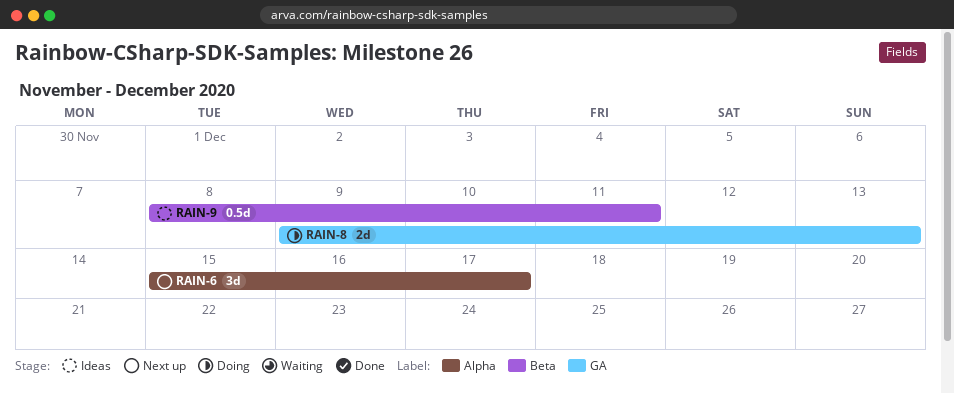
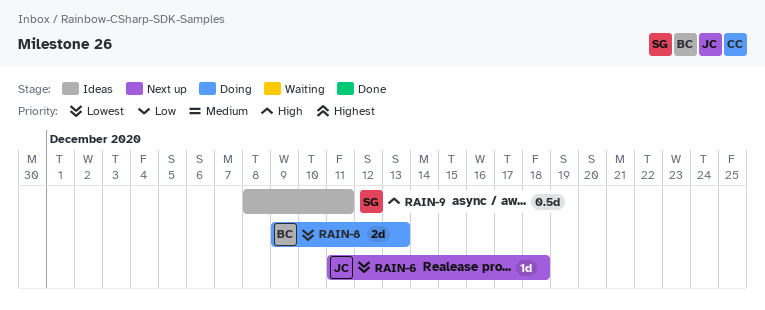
RAIN-6, estimate: 3d -> 1d
RAIN-6, start: Dec 15 -> Dec 11
RAIN-6, due: Dec 17 -> Dec 18

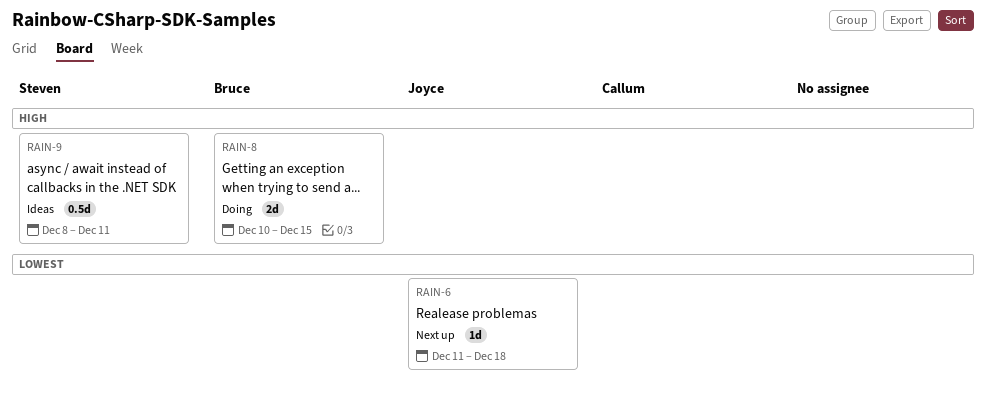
RAIN-8, priority: Lowest -> High
RAIN-8, start: Dec 9 -> Dec 10
RAIN-8, due: Dec 13 -> Dec 15

